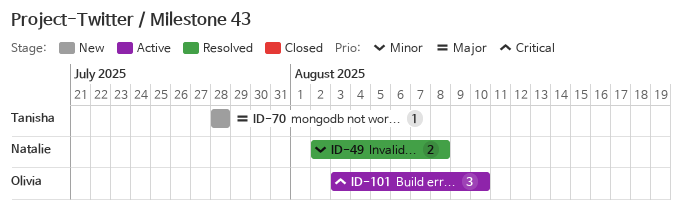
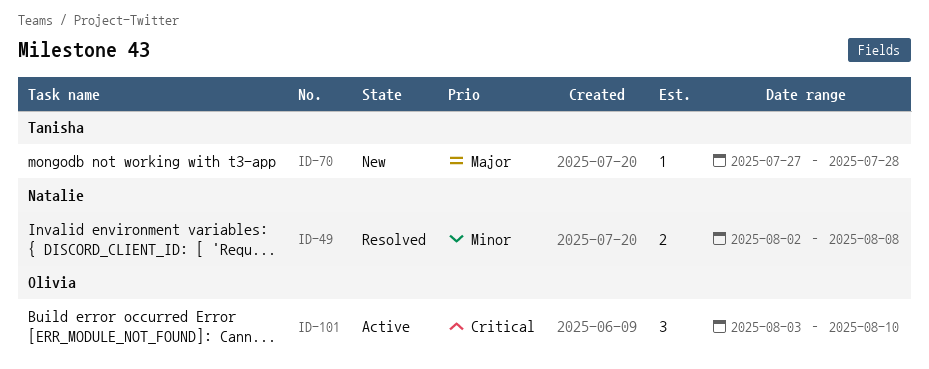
ID-70, start: Jul 28 -> Jul 27

